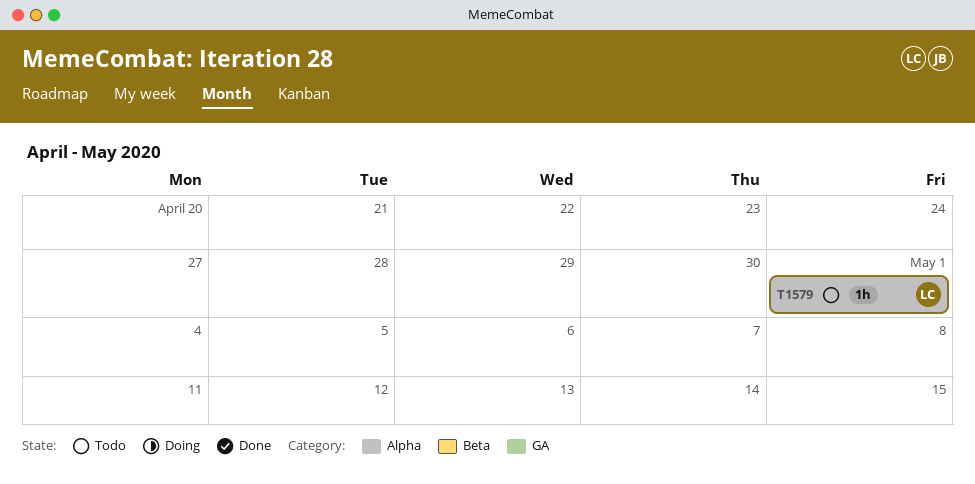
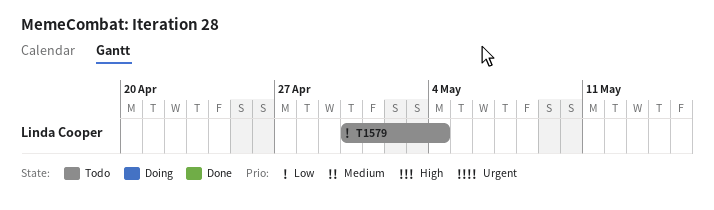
T1579, due: May 1 -> May 4

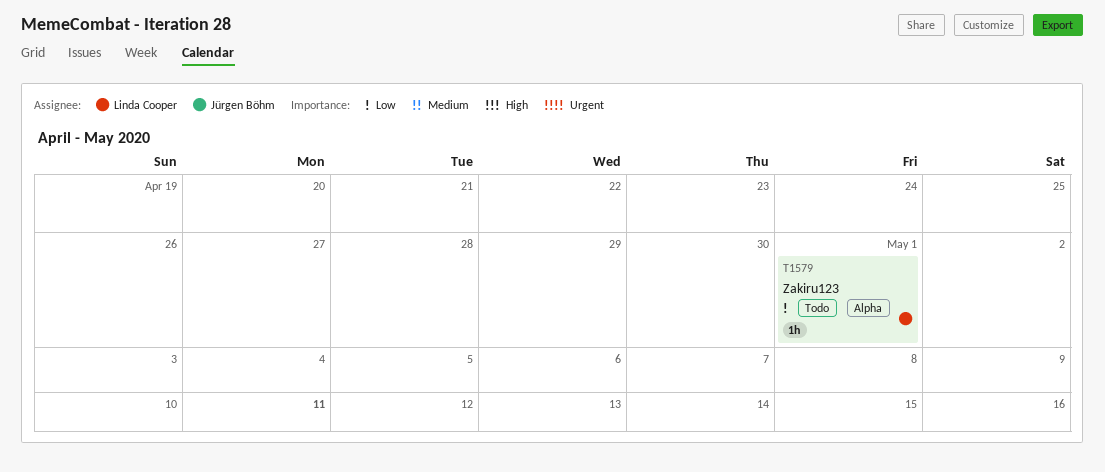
T1579, due: May 4 -> May 1

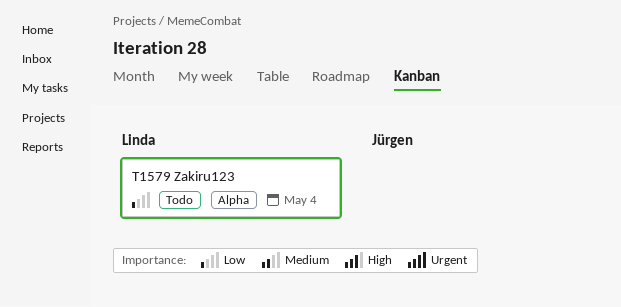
T1579, due: May 1 -> May 4

